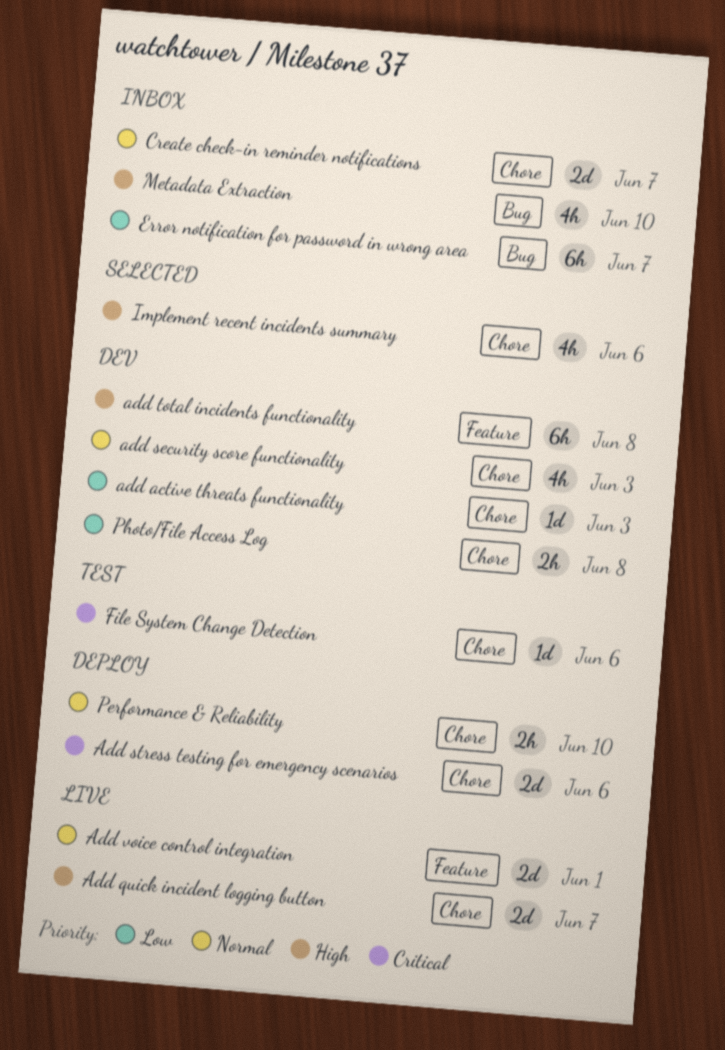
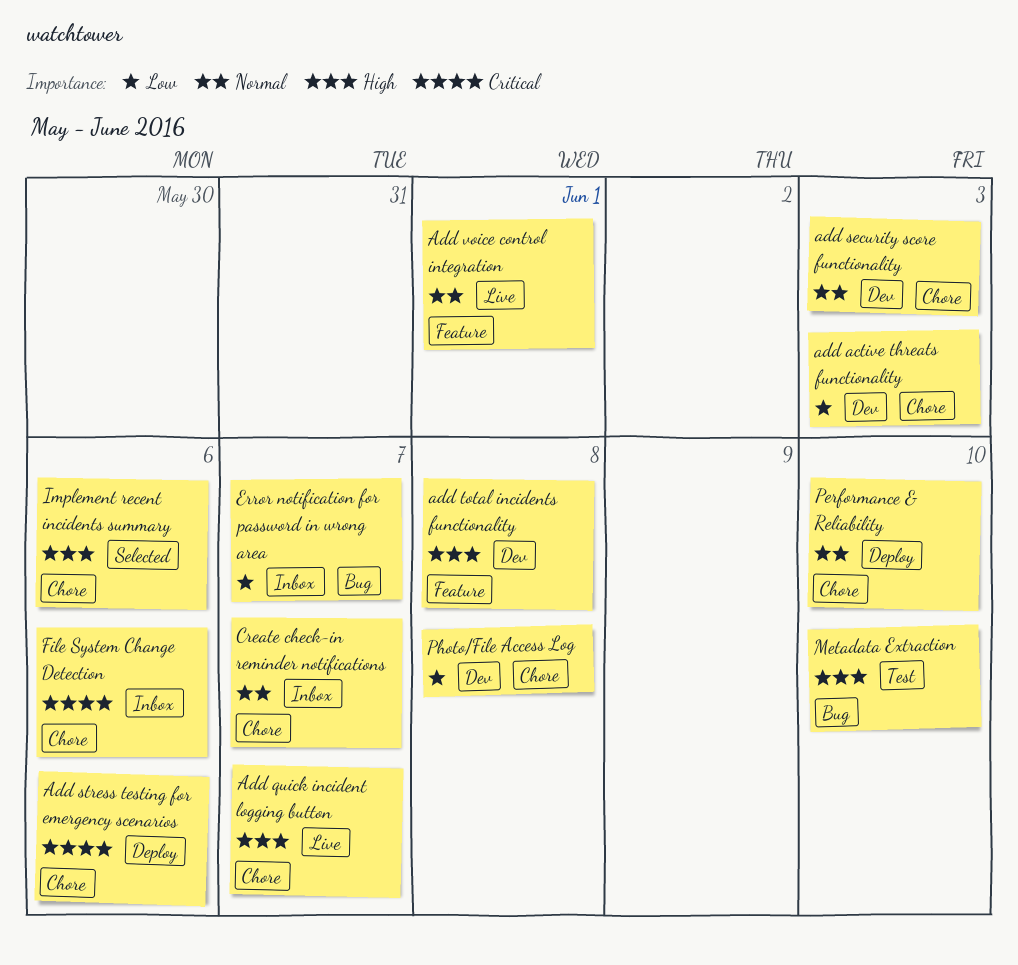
File System Change Detection, status: Test -> Inbox
Metadata Extraction, status: Inbox -> Test

